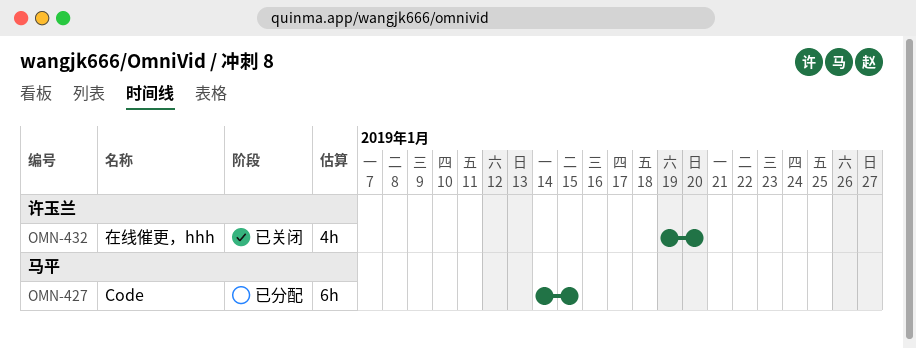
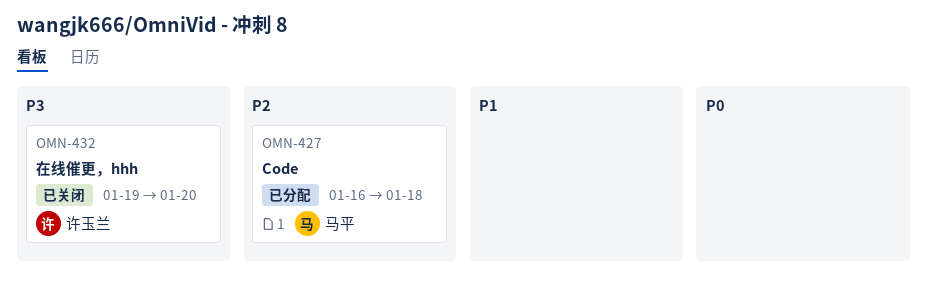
OMN-427, start: Jan 14 -> Jan 16
OMN-427, due: Jan 15 -> Jan 18

